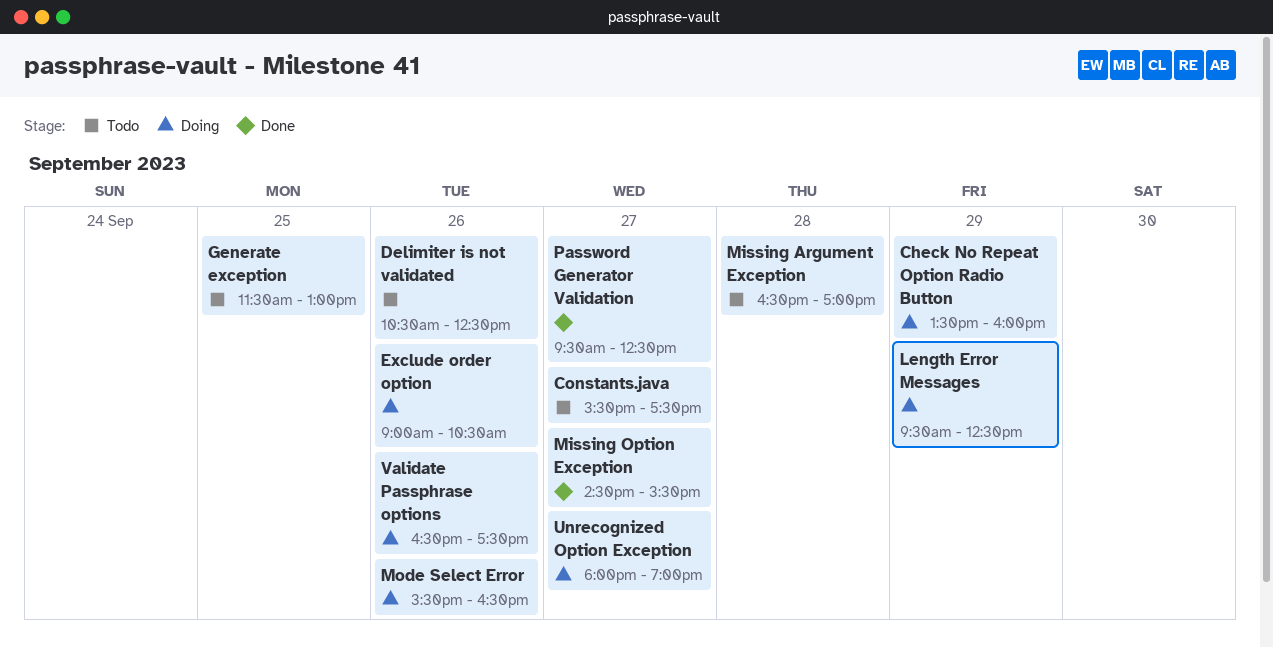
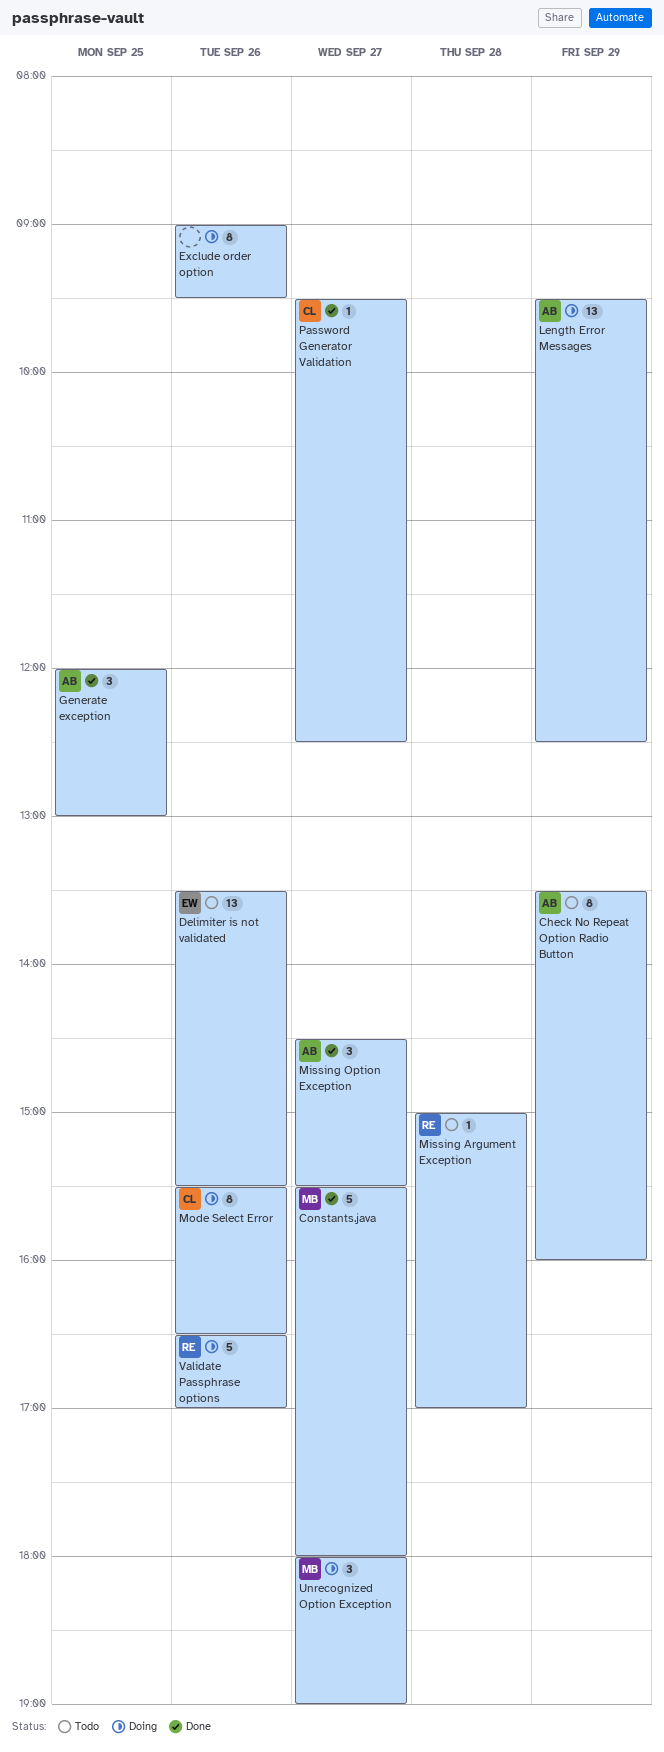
Check No Repeat Option Radio Button, status: Doing -> Todo
Constants.java, status: Todo -> Done
Constants.java, ends: 17:30 -> 18:00
Delimiter is not validated, begins: 10:30 -> 13:30
Delimiter is not validated, ends: 12:30 -> 15:30
Exclude order option, ends: 10:30 -> 09:30
Generate exception, status: Todo -> Done
Generate exception, begins: 11:30 -> 12:00
Missing Argument Exception, begins: 16:30 -> 15:00
Validate Passphrase options, ends: 17:30 -> 17:00

